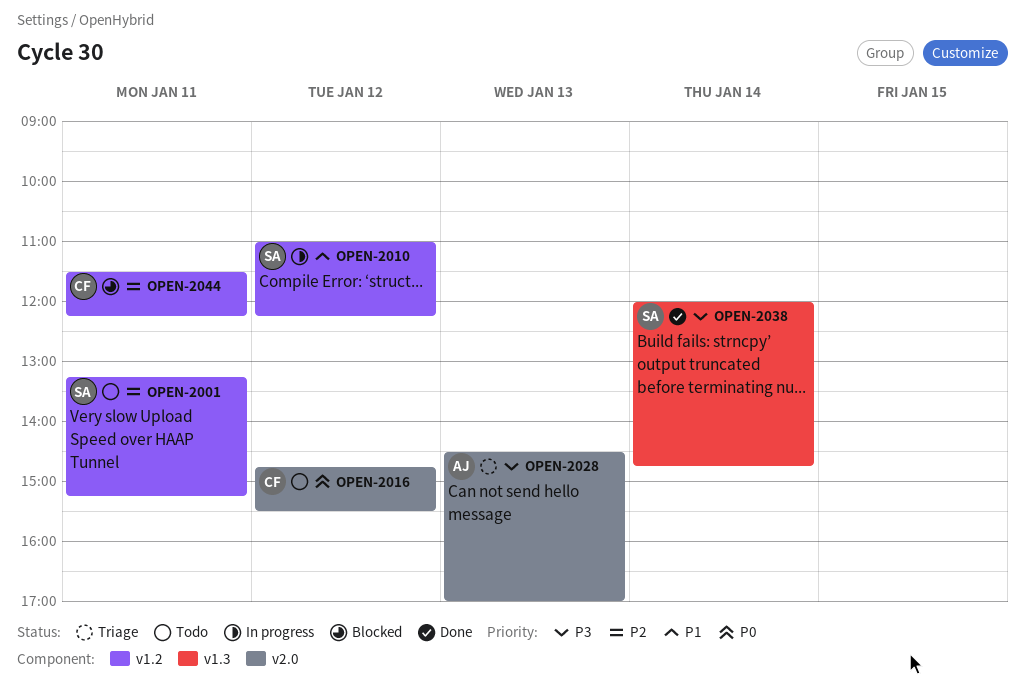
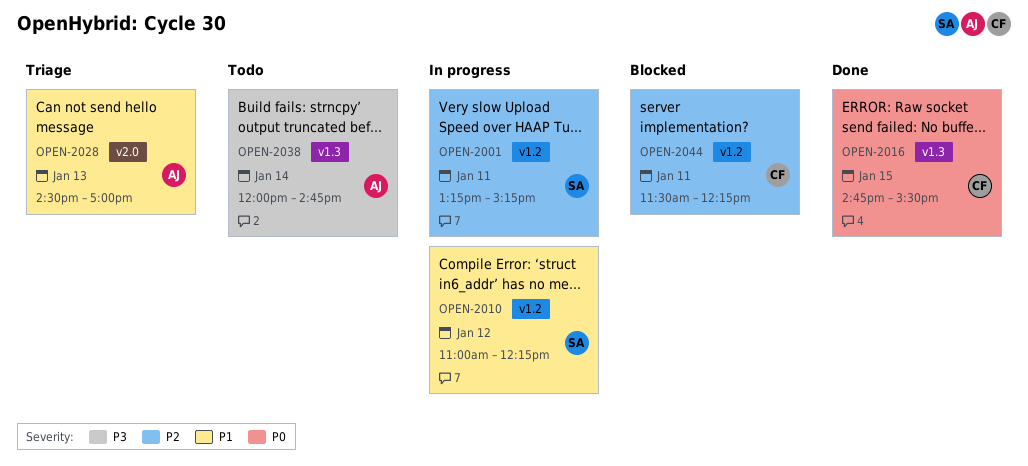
OPEN-2001, status: Todo -> In progress
OPEN-2016, status: Todo -> Done
OPEN-2016, label: v2.0 -> v1.3
OPEN-2016, day: Jan 12 -> Jan 15
OPEN-2028, priority: P3 -> P1
OPEN-2038, status: Done -> Todo
OPEN-2038, owner: SA -> AJ

